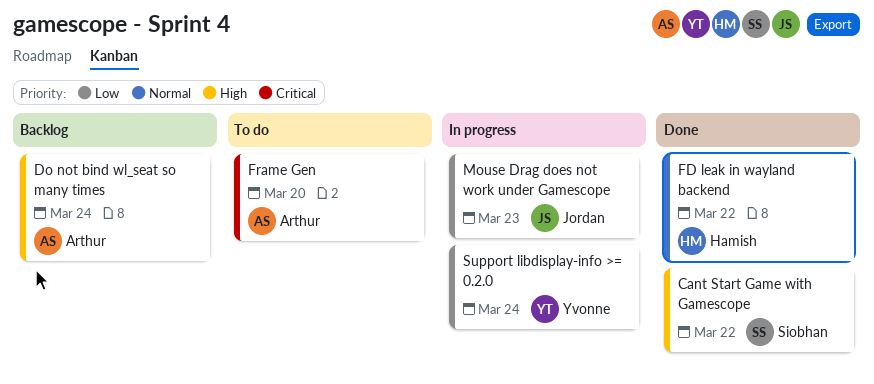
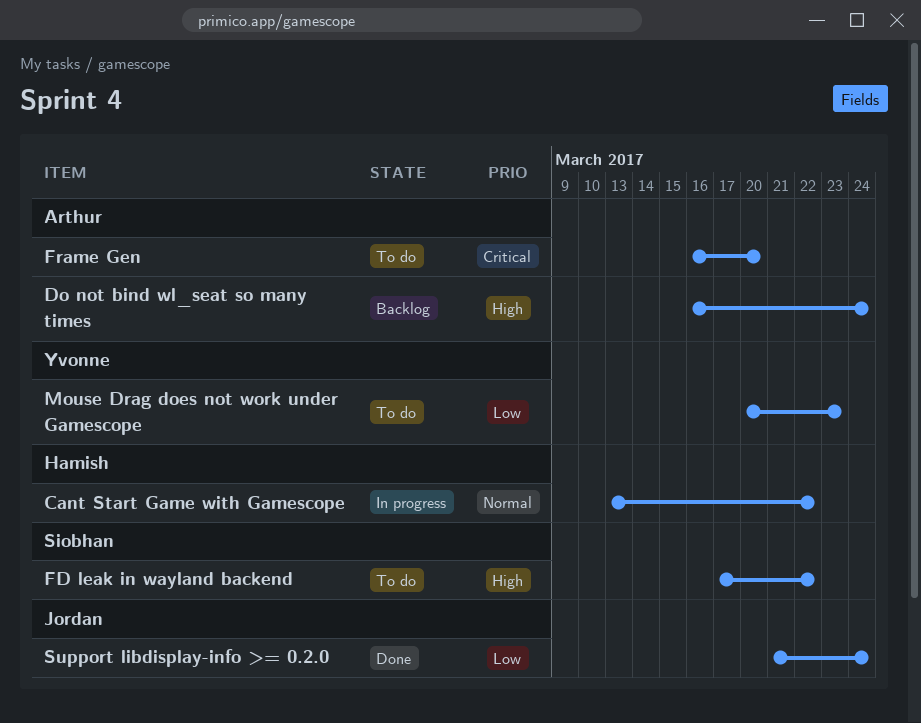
Cant Start Game with Gamescope, status: Done -> In progress
Cant Start Game with Gamescope, owner: Siobhan -> Hamish
Cant Start Game with Gamescope, priority: High -> Normal
FD leak in wayland backend, status: Done -> To do
FD leak in wayland backend, owner: Hamish -> Siobhan
FD leak in wayland backend, priority: Normal -> High
Mouse Drag does not work under Gamescope, status: In progress -> To do
Mouse Drag does not work under Gamescope, owner: Jordan -> Yvonne
Support libdisplay-info >= 0.2.0, status: In progress -> Done
Support libdisplay-info >= 0.2.0, owner: Yvonne -> Jordan

